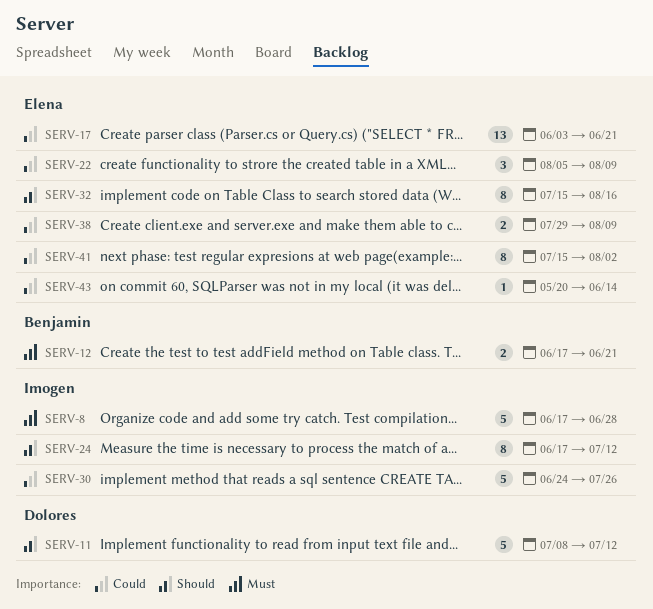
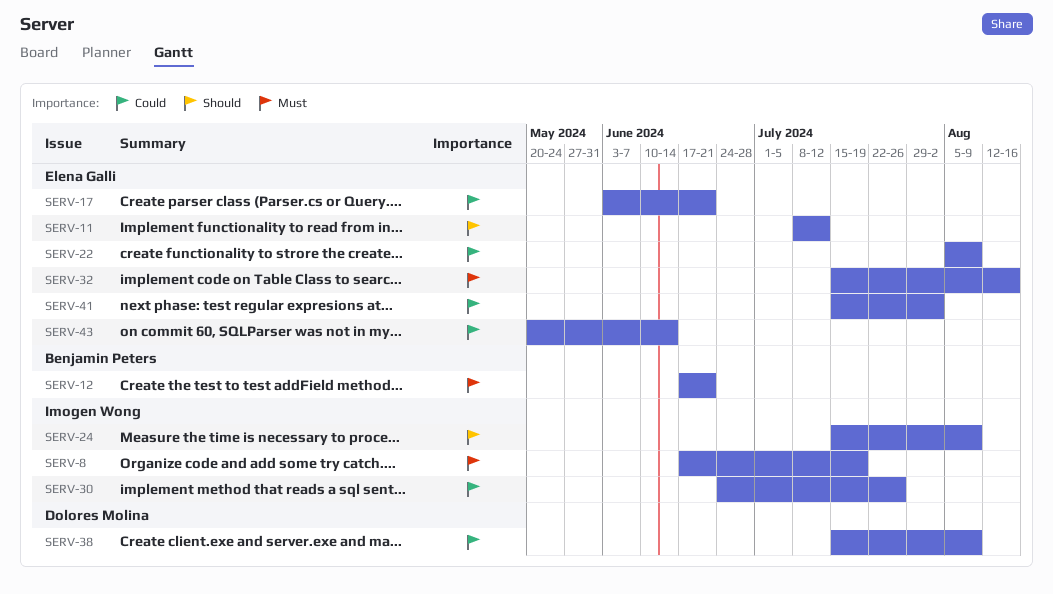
SERV-8, due: Jun 28 -> Jul 19
SERV-11, owner: Dolores Molina -> Elena Galli
SERV-24, start: Jun 17 -> Jul 15
SERV-24, due: Jul 12 -> Aug 9
SERV-32, priority: Should -> Must
SERV-38, owner: Elena Galli -> Dolores Molina
SERV-38, start: Jul 29 -> Jul 15

